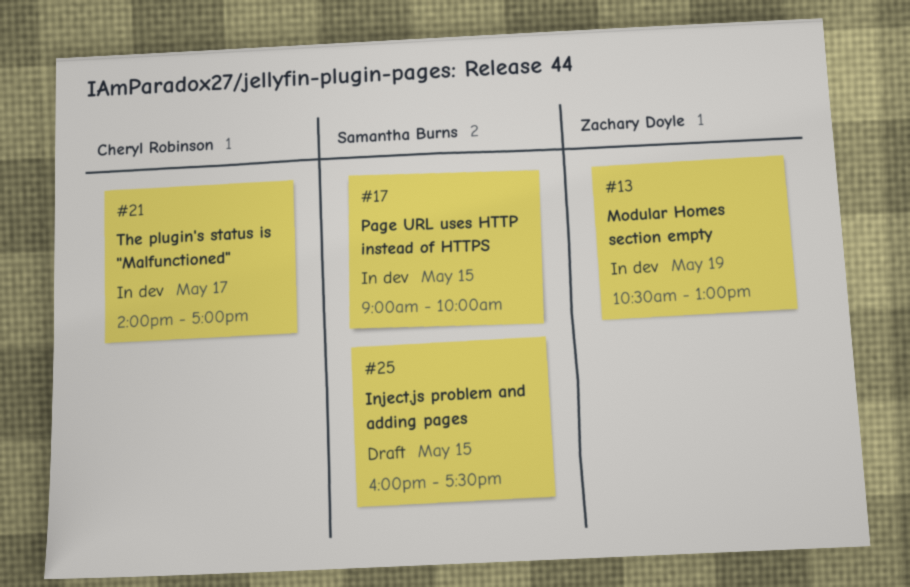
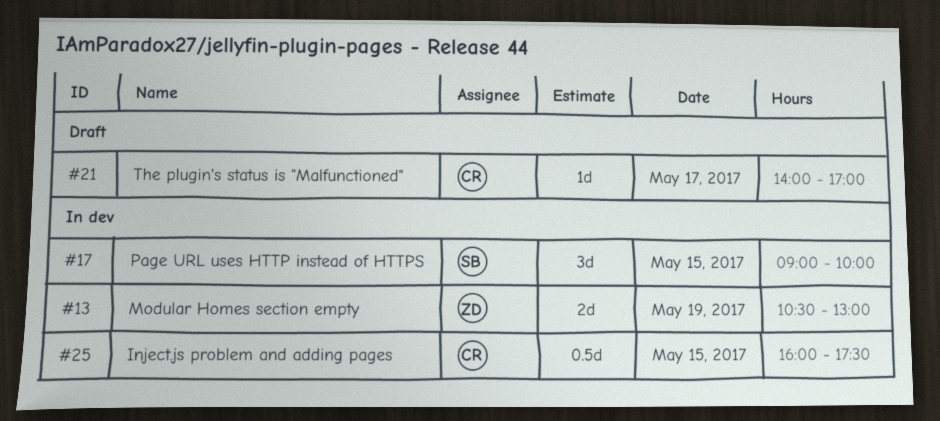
#21, status: In dev -> Draft
#25, status: Draft -> In dev
#25, owner: Samantha Burns -> Cheryl Robinson

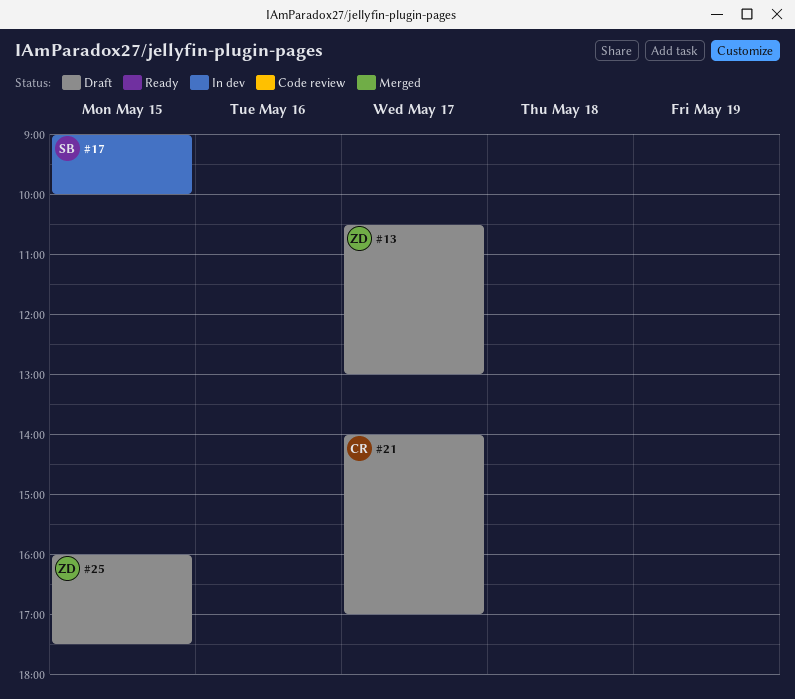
#13, status: In dev -> Draft
#13, day: May 19 -> May 17
#25, status: In dev -> Draft
#25, owner: CR -> ZD

